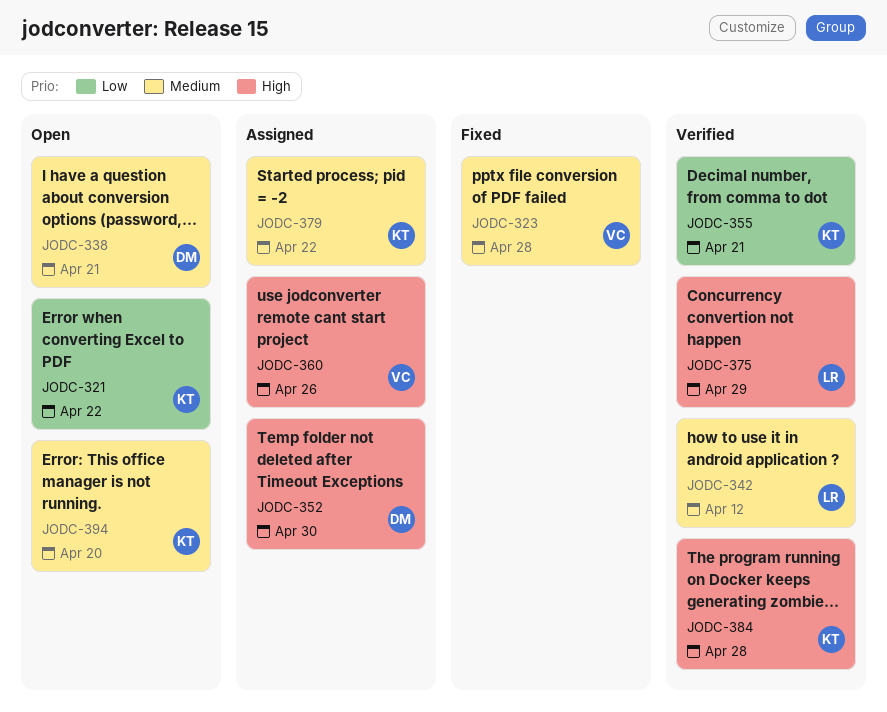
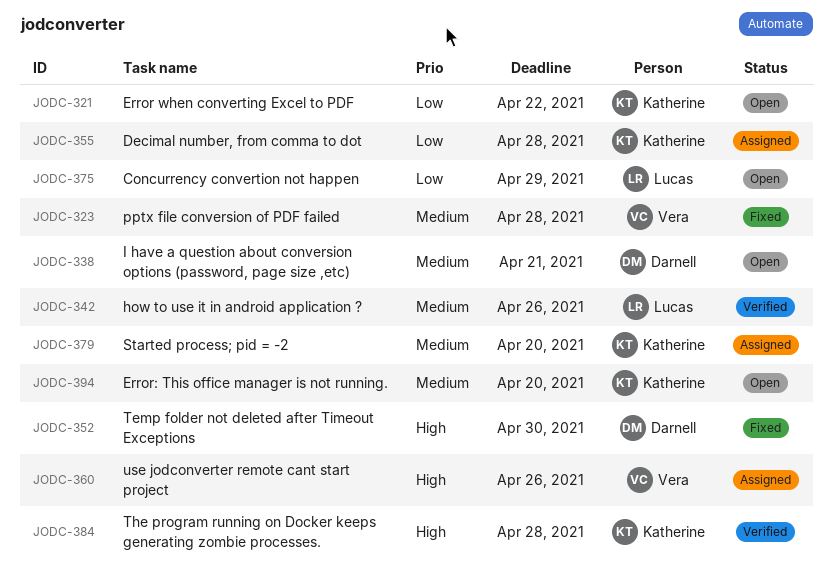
JODC-342, due: Apr 12 -> Apr 26
JODC-352, status: Assigned -> Fixed
JODC-355, status: Verified -> Assigned
JODC-355, due: Apr 21 -> Apr 28
JODC-375, status: Verified -> Open
JODC-375, priority: High -> Low
JODC-379, due: Apr 22 -> Apr 20

